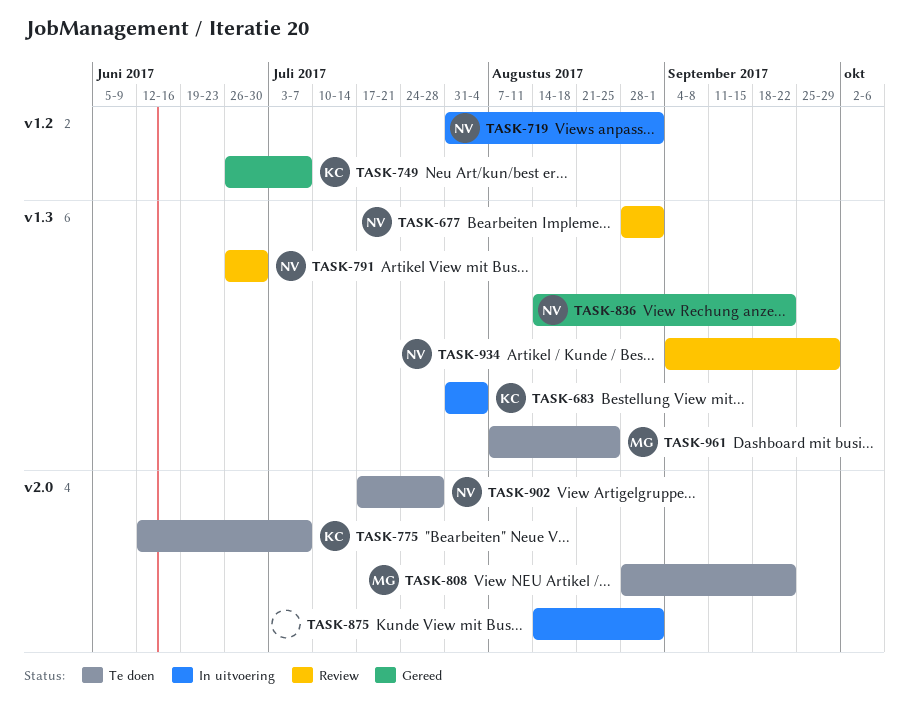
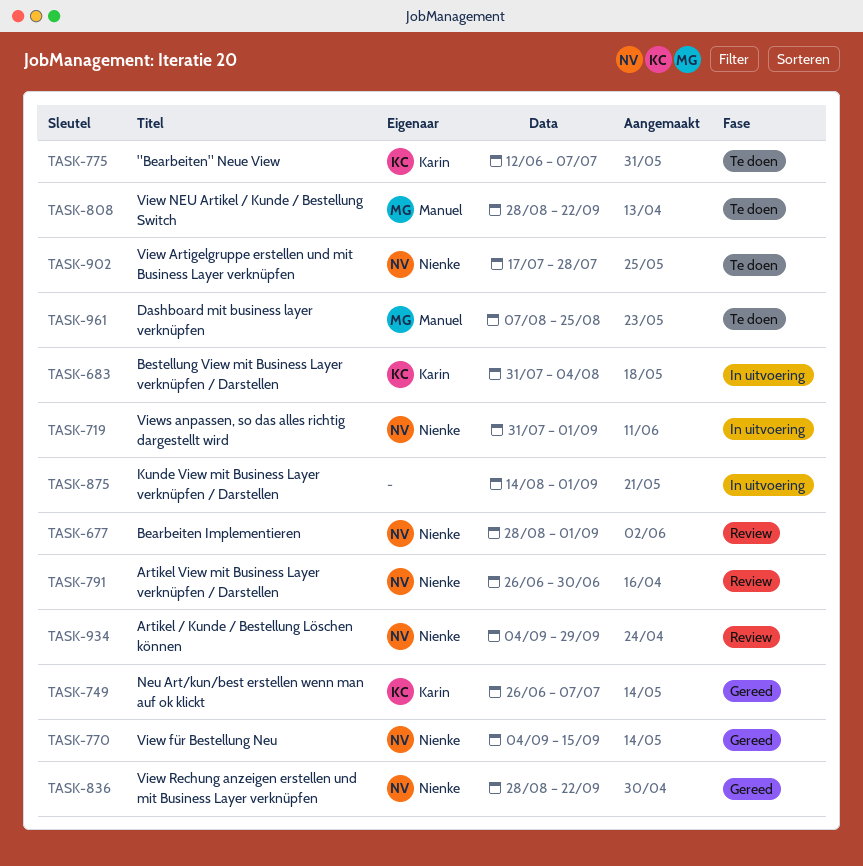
TASK-770: none -> present
TASK-836, start: Aug 14 -> Aug 28

